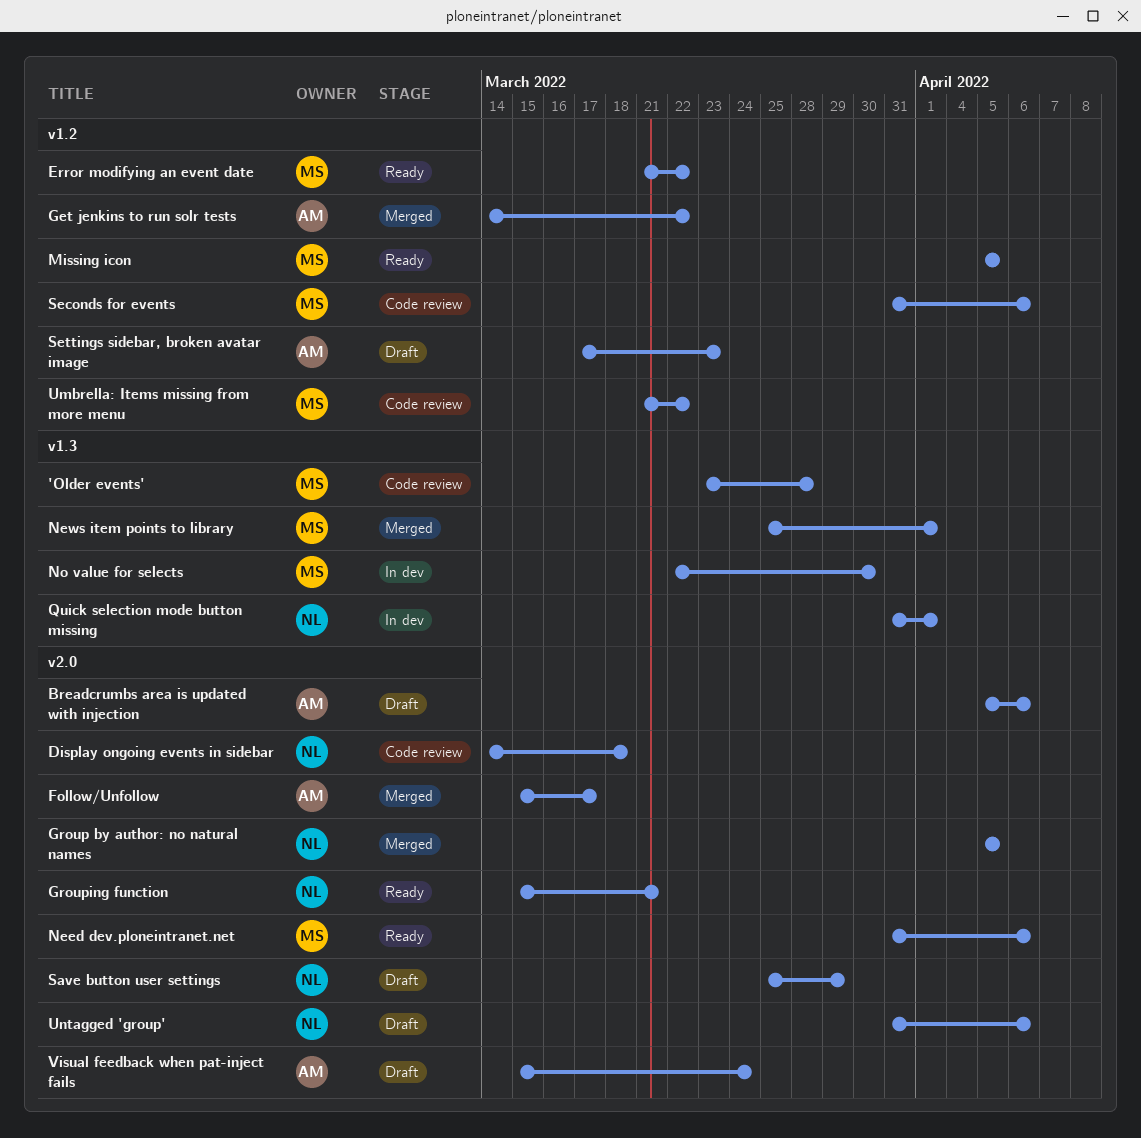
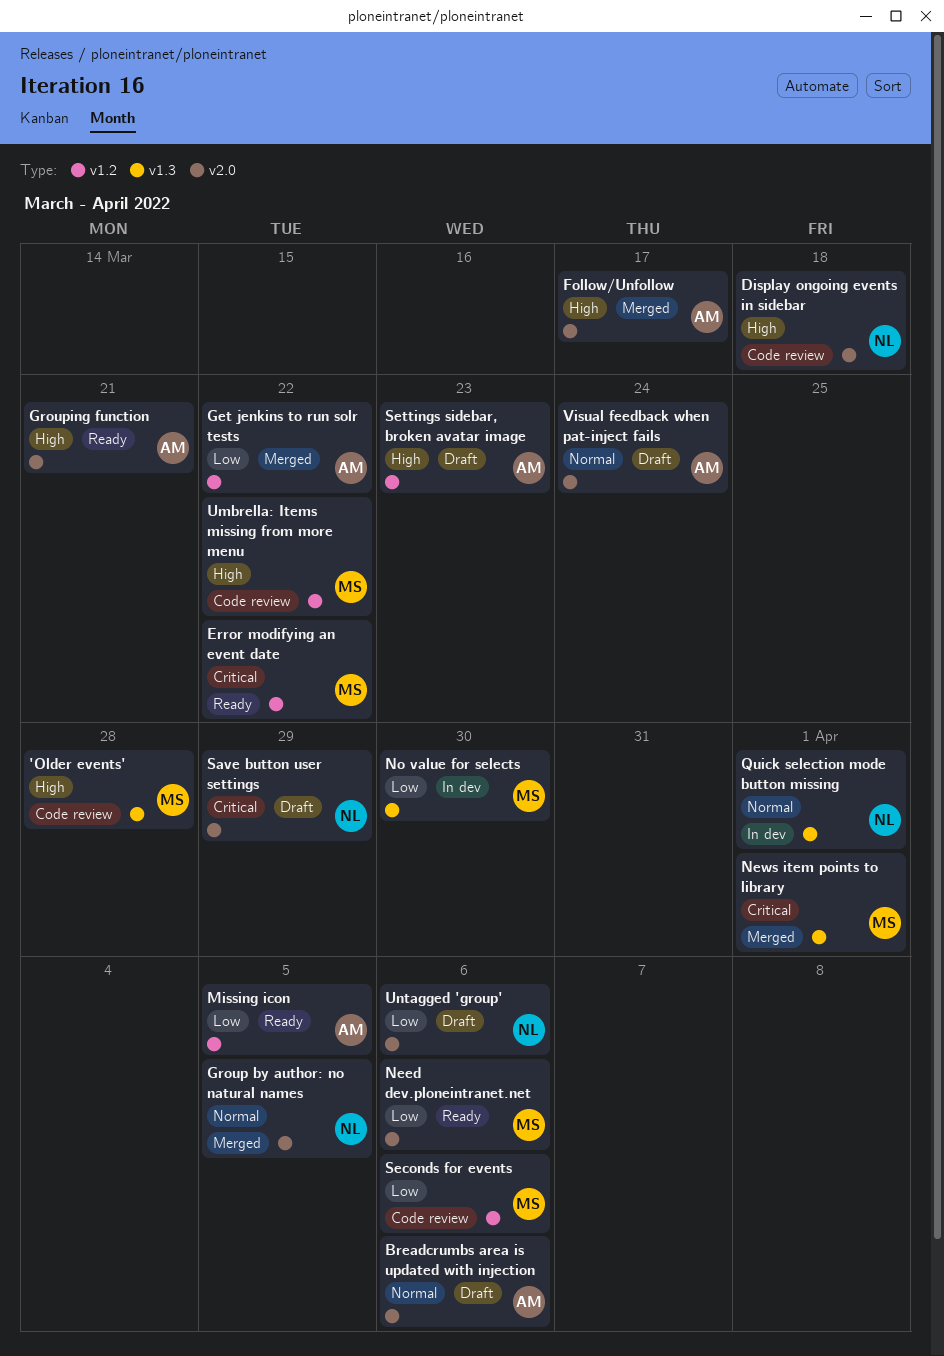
Grouping function, owner: NL -> AM
Missing icon, owner: MS -> AM

